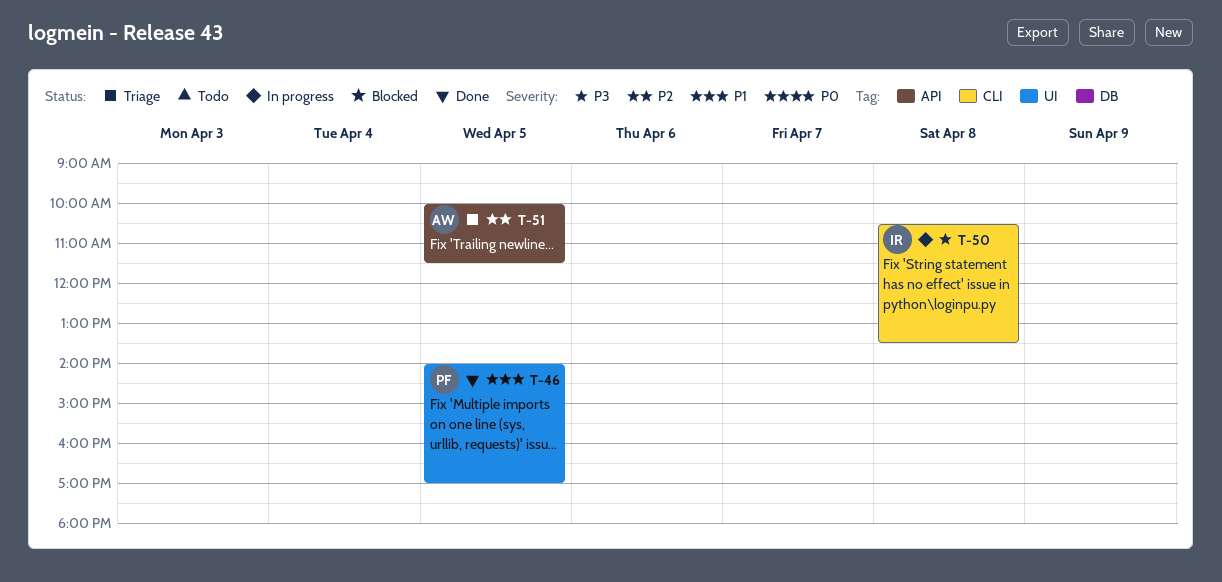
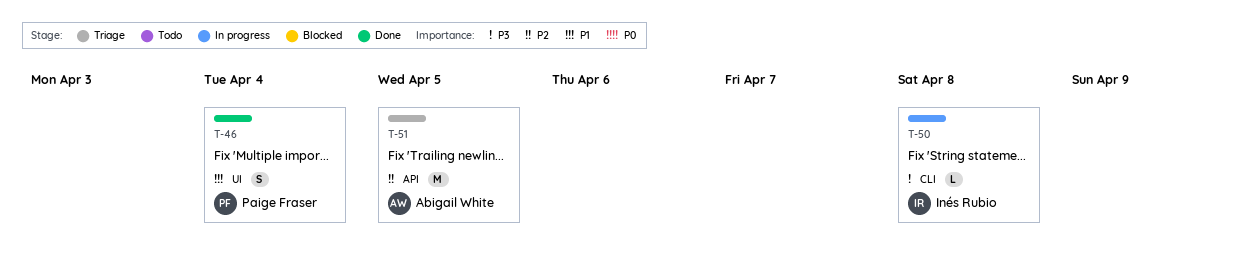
T-46, day: Apr 5 -> Apr 4

